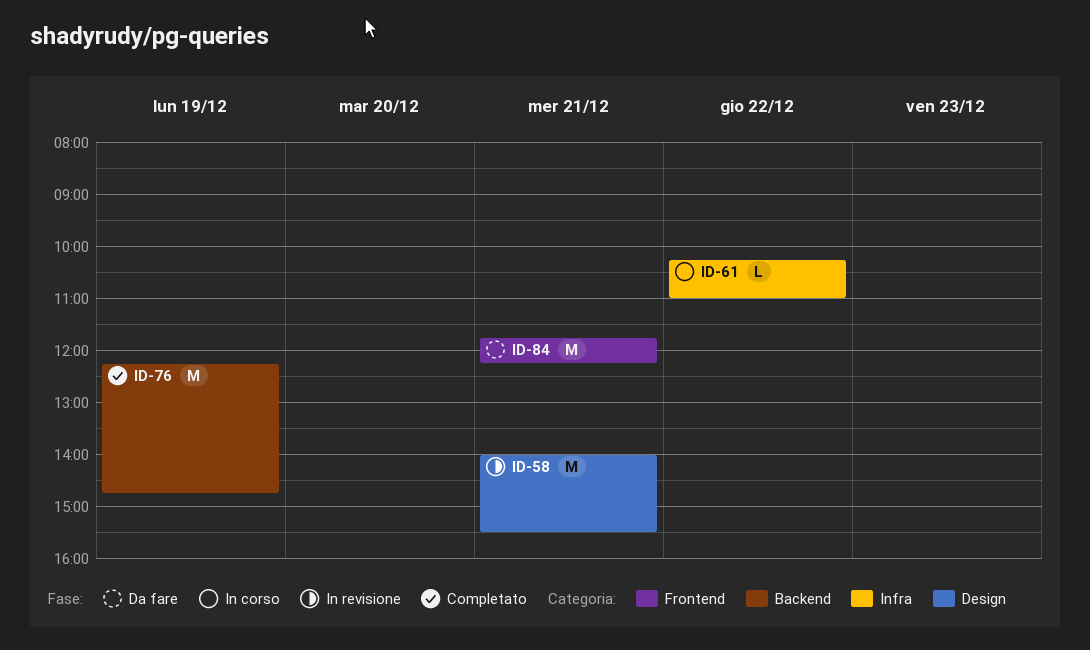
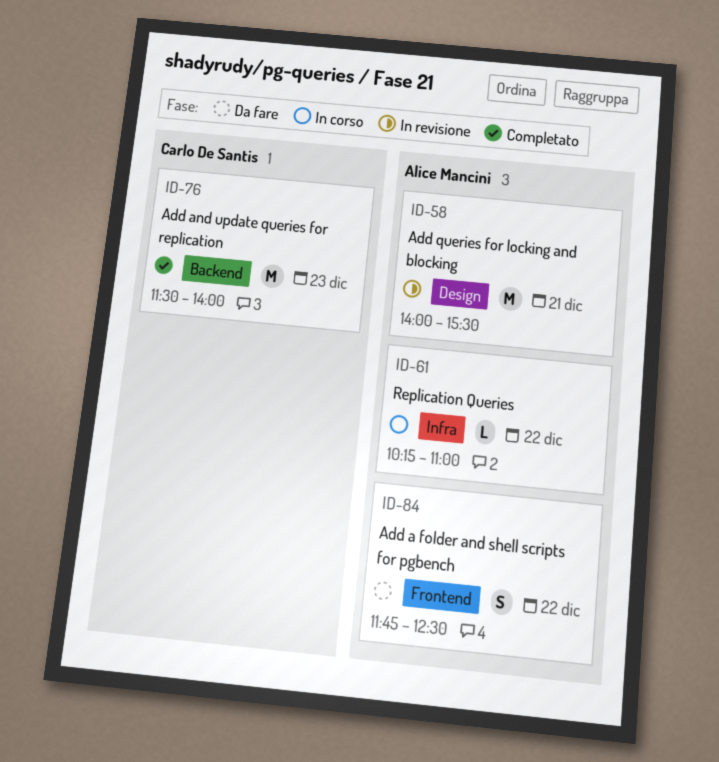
ID-76, day: Dec 19 -> Dec 23
ID-76, begins: 12:15 -> 11:30
ID-76, ends: 14:45 -> 14:00
ID-84, estimate: M -> S
ID-84, day: Dec 21 -> Dec 22
ID-84, ends: 12:15 -> 12:30

